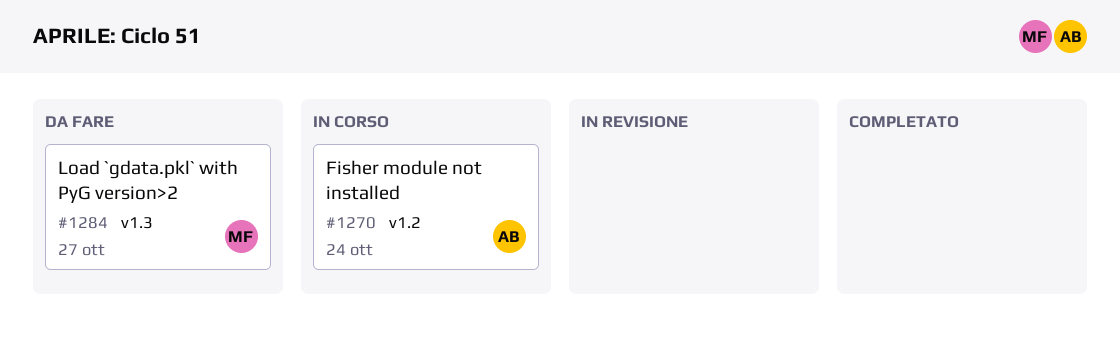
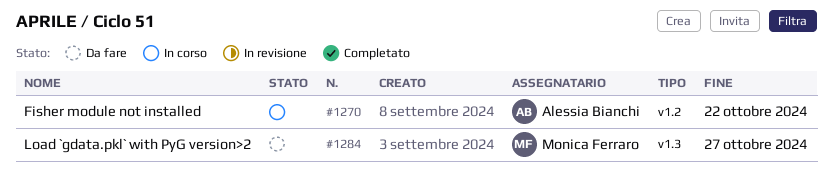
#1270, due: Oct 24 -> Oct 22

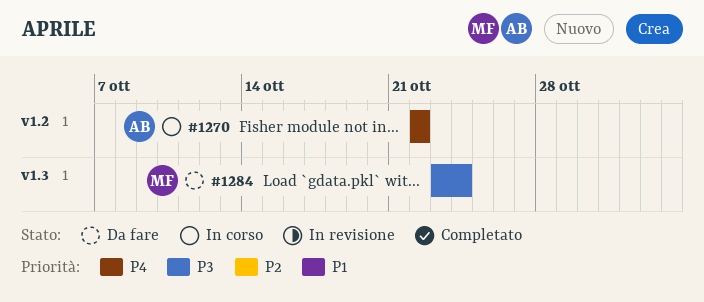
#1284, due: Oct 27 -> Oct 24

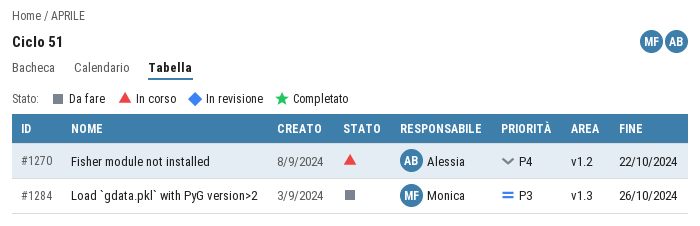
#1284, due: Oct 24 -> Oct 26

